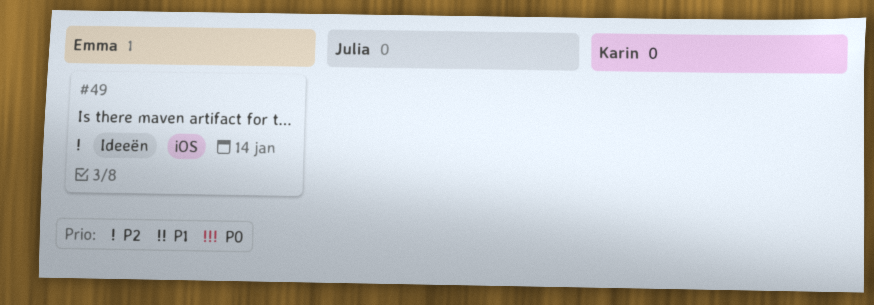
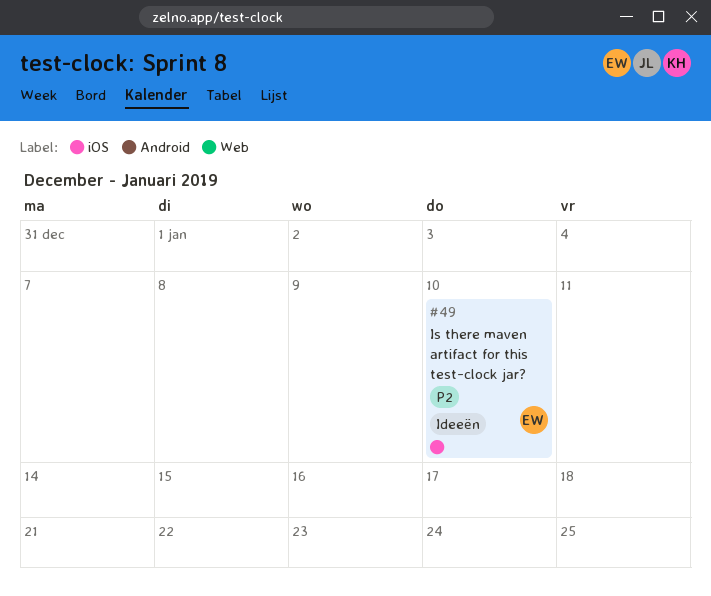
#49, due: Jan 14 -> Jan 10

